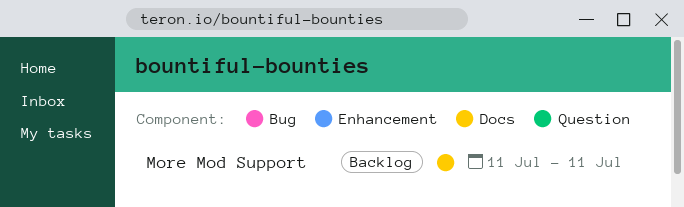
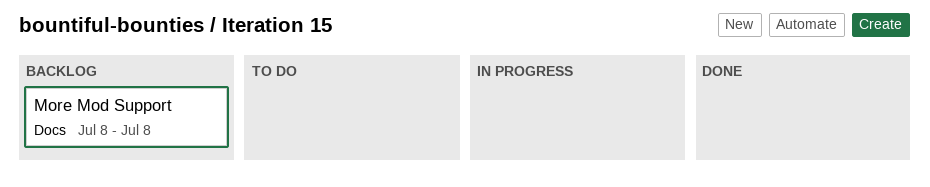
More Mod Support, start: Jul 11 -> Jul 8
More Mod Support, due: Jul 11 -> Jul 8

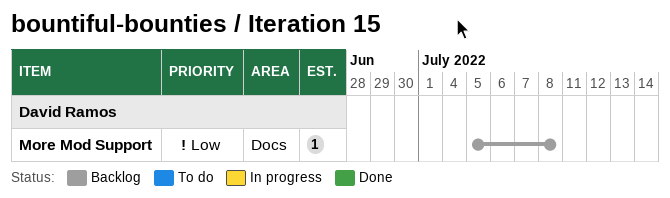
More Mod Support, start: Jul 8 -> Jul 5

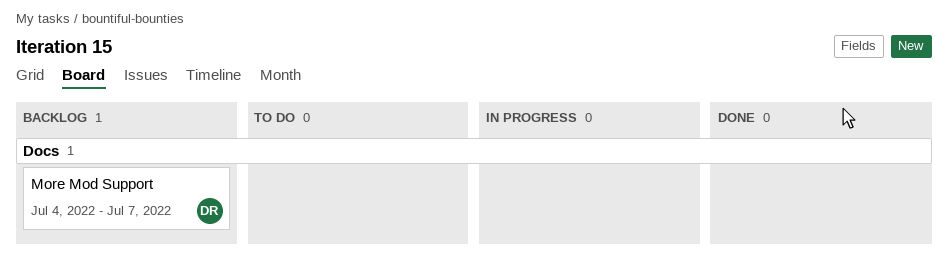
More Mod Support, start: Jul 5 -> Jul 4
More Mod Support, due: Jul 8 -> Jul 7

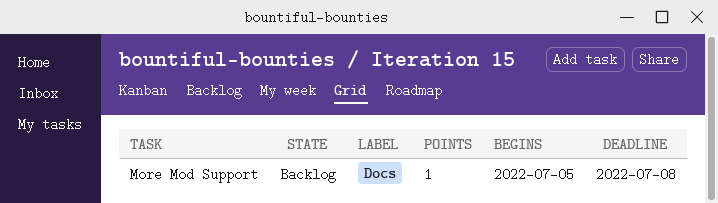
More Mod Support, start: Jul 4 -> Jul 5
More Mod Support, due: Jul 7 -> Jul 8

